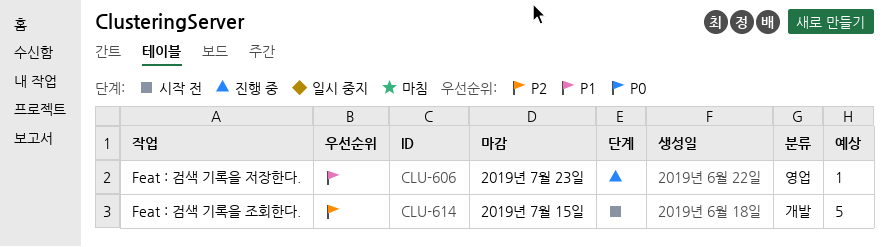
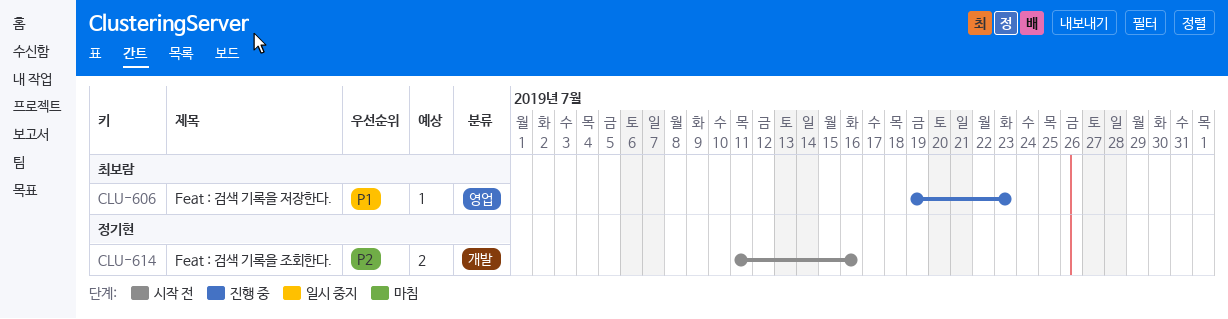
CLU-614, estimate: 5 -> 2
CLU-614, due: Jul 15 -> Jul 16

